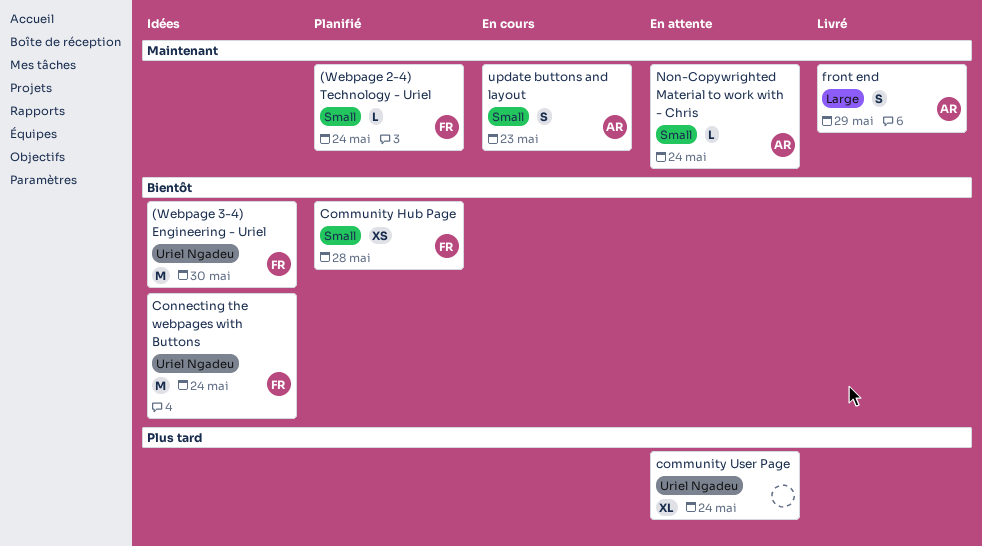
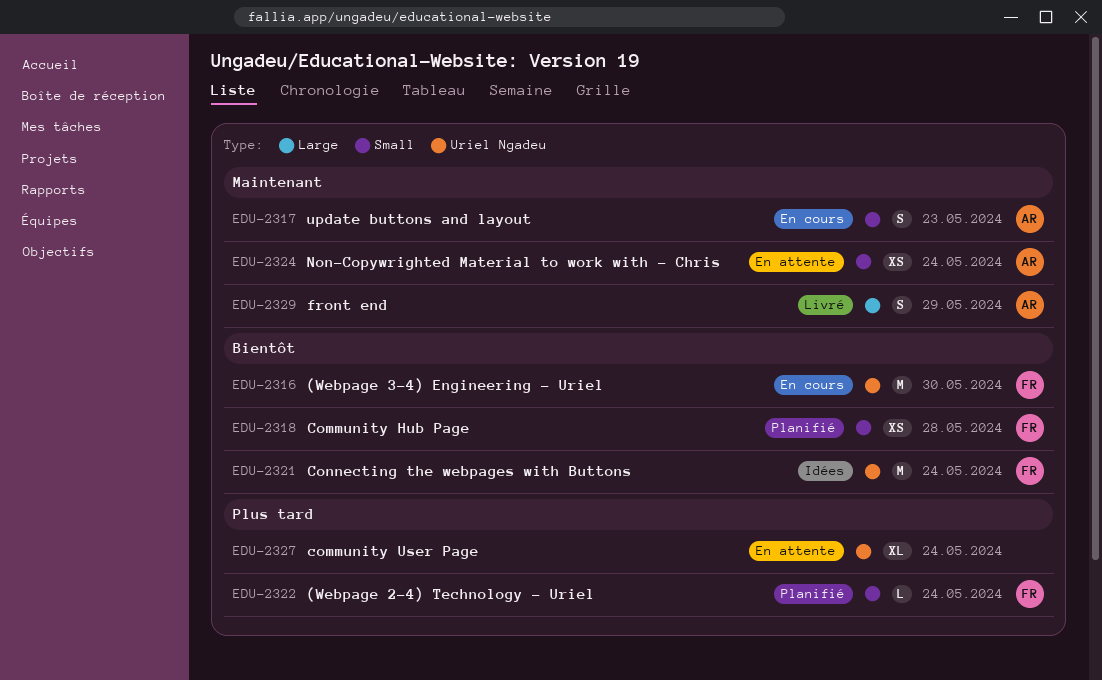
(Webpage 2-4) Technology - Uriel, priority: Maintenant -> Plus tard
(Webpage 3-4) Engineering - Uriel, status: Idées -> En cours
Non-Copywrighted Material to work with - Chris, estimate: L -> XS

